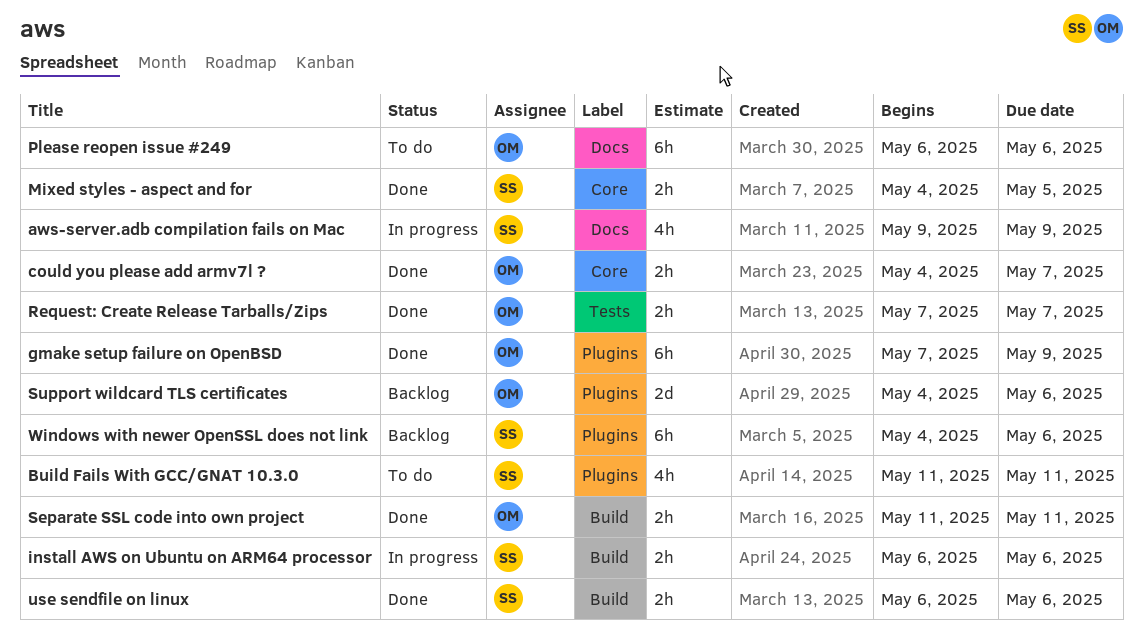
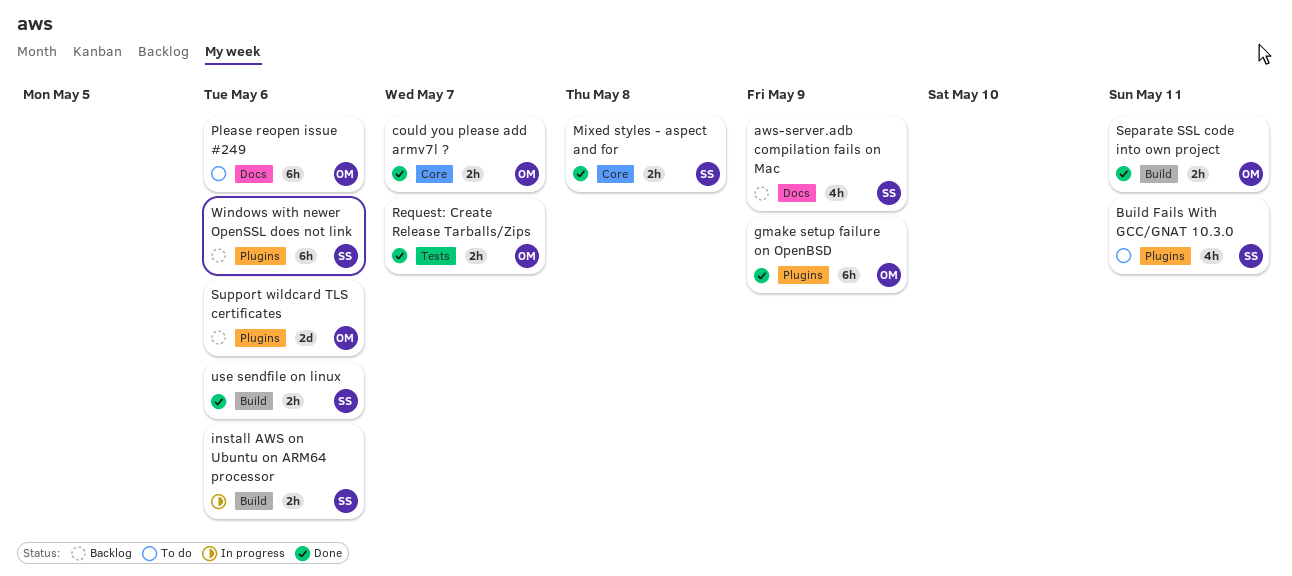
aws-server.adb compilation fails on Mac, status: In progress -> Backlog
Mixed styles - aspect and for, due: May 5 -> May 8

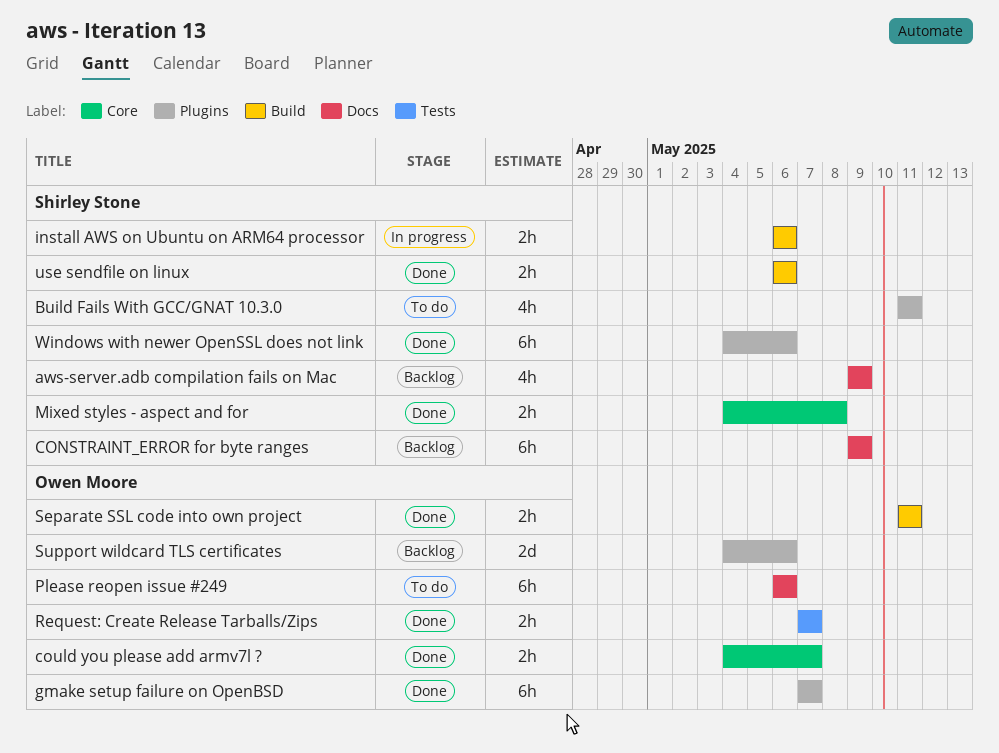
CONSTRAINT_ERROR for byte ranges: none -> present
gmake setup failure on OpenBSD, due: May 9 -> May 7
Windows with newer OpenSSL does not link, status: Backlog -> Done

